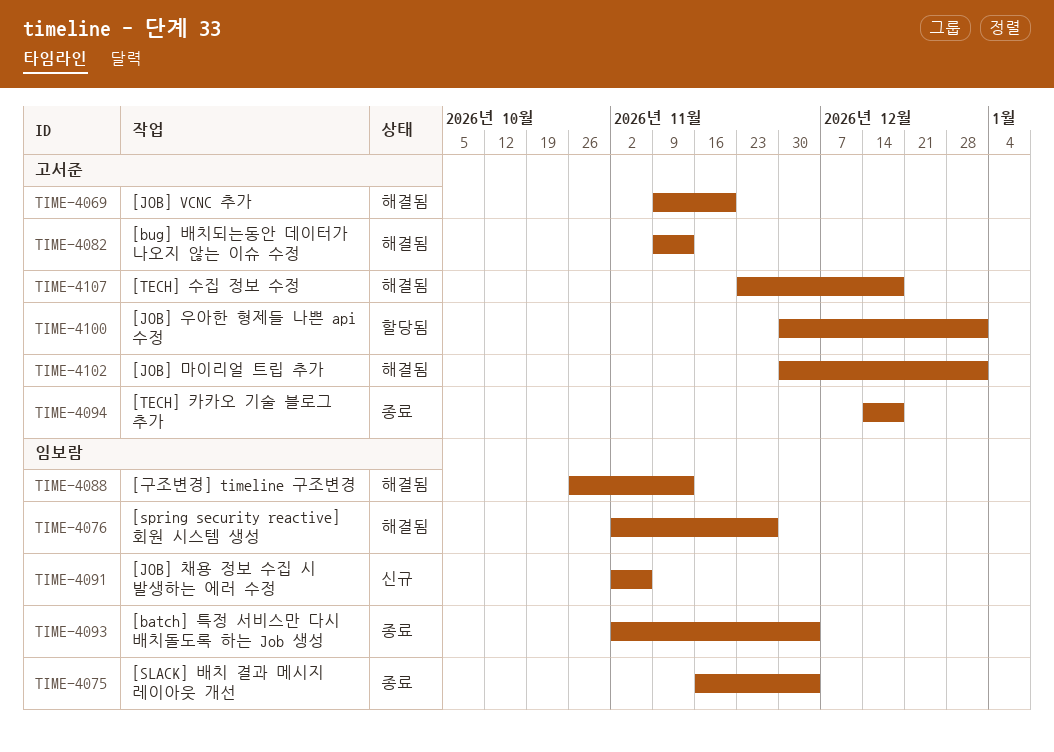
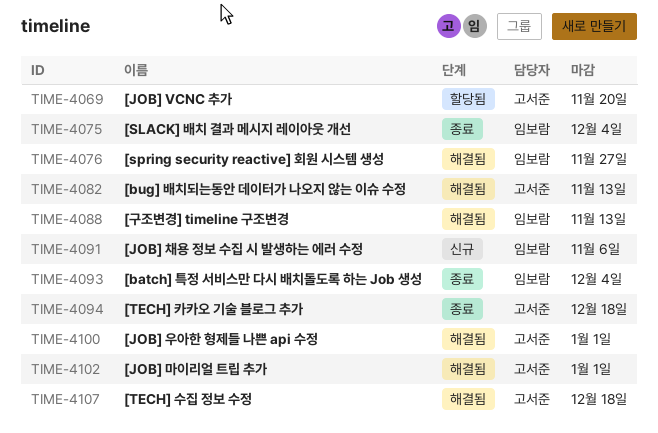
TIME-4069, status: 해결됨 -> 할당됨
TIME-4100, status: 할당됨 -> 해결됨

